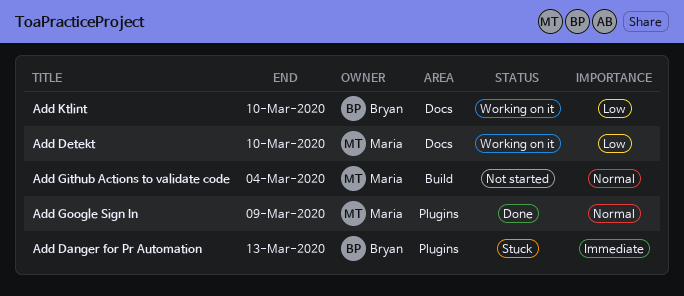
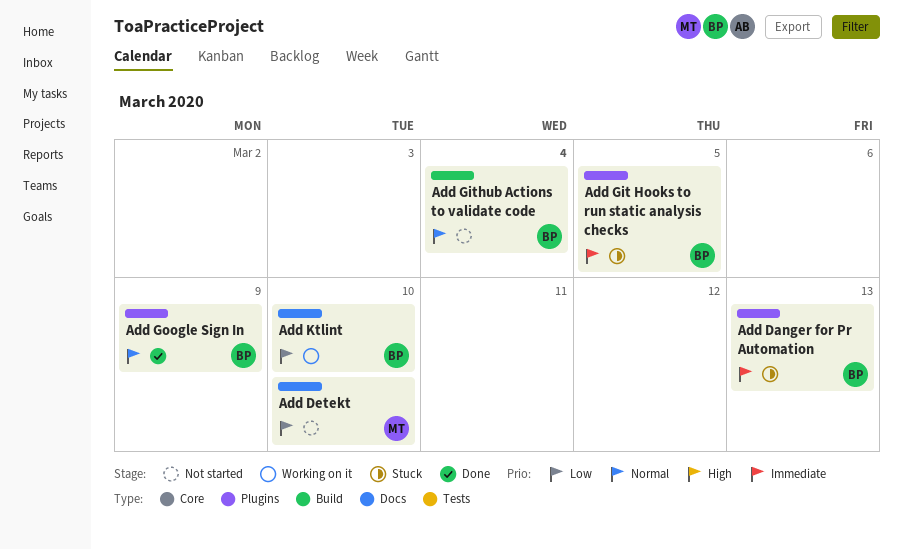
Add Detekt, status: Working on it -> Not started
Add Git Hooks to run static analysis checks: none -> present
Add Github Actions to validate code, owner: Maria -> Bryan
Add Google Sign In, owner: Maria -> Bryan

